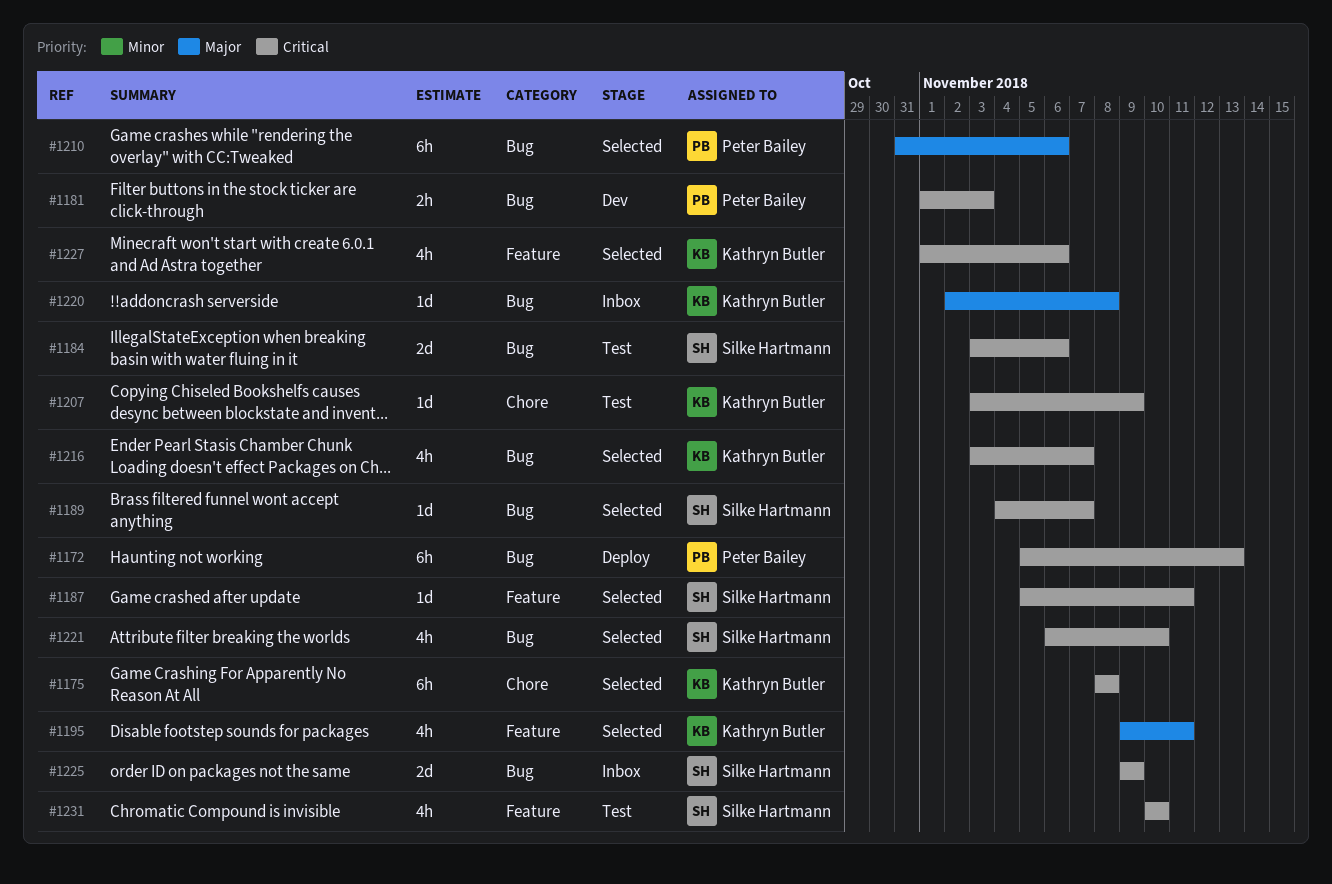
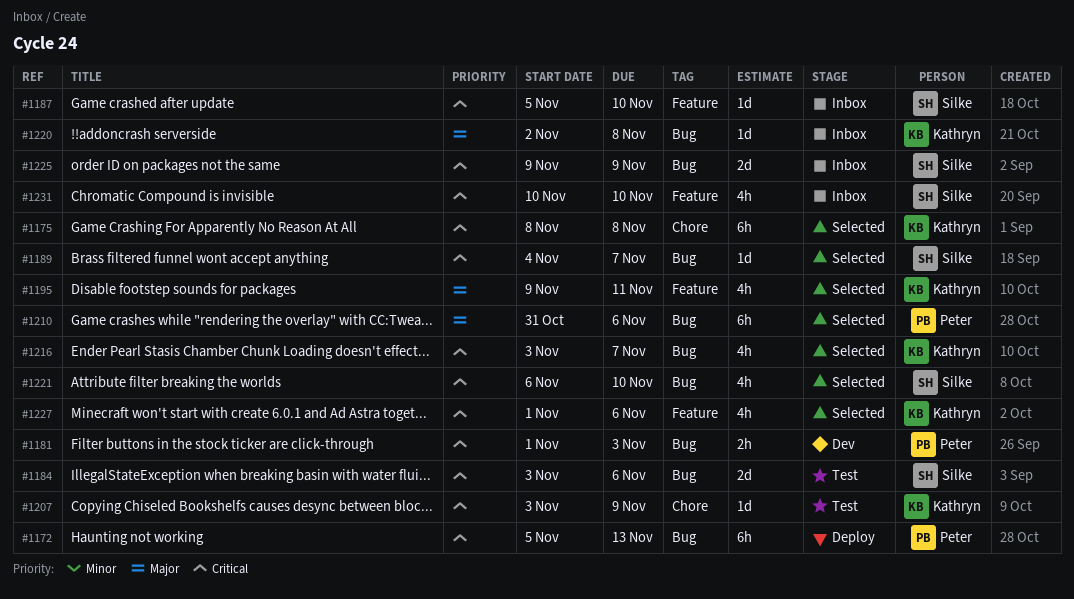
#1187, status: Selected -> Inbox
#1187, due: Nov 11 -> Nov 10
#1231, status: Test -> Inbox

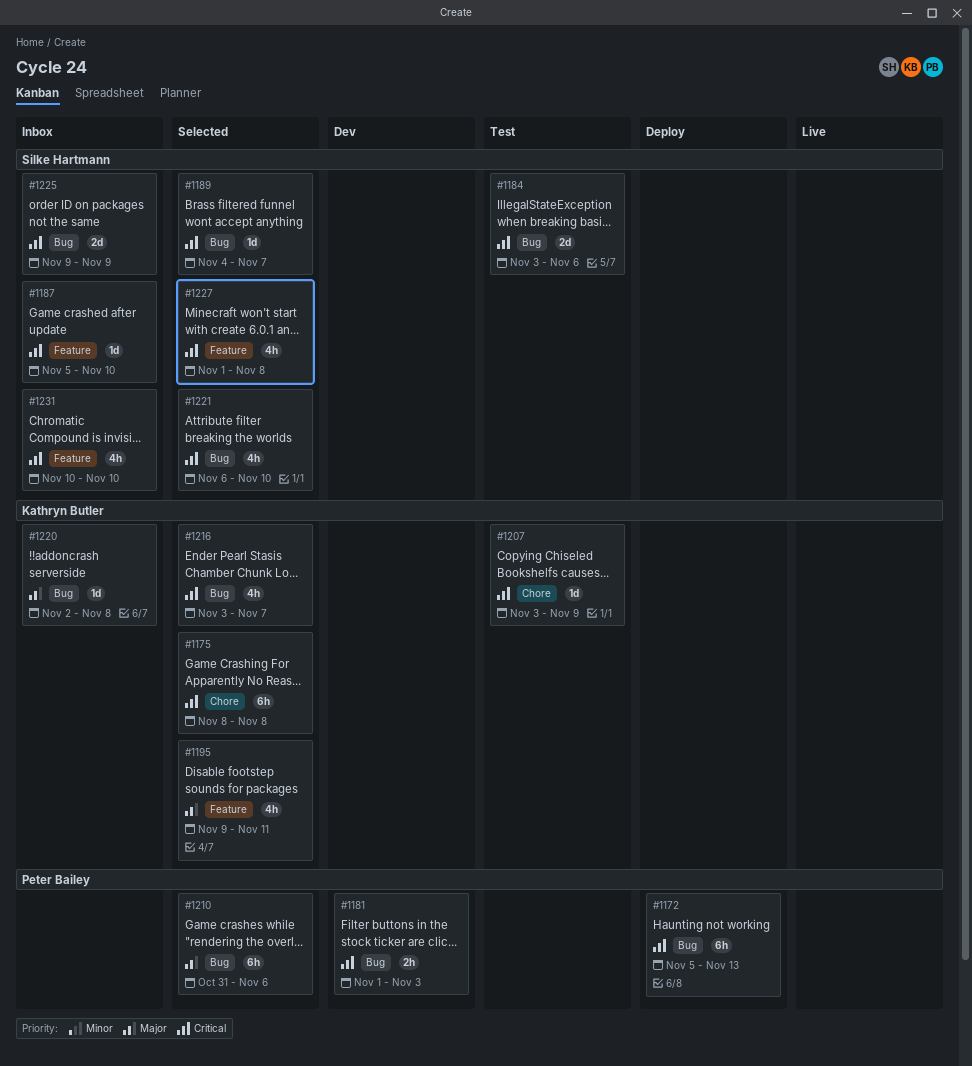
#1227, owner: Kathryn Butler -> Silke Hartmann
#1227, due: Nov 6 -> Nov 8

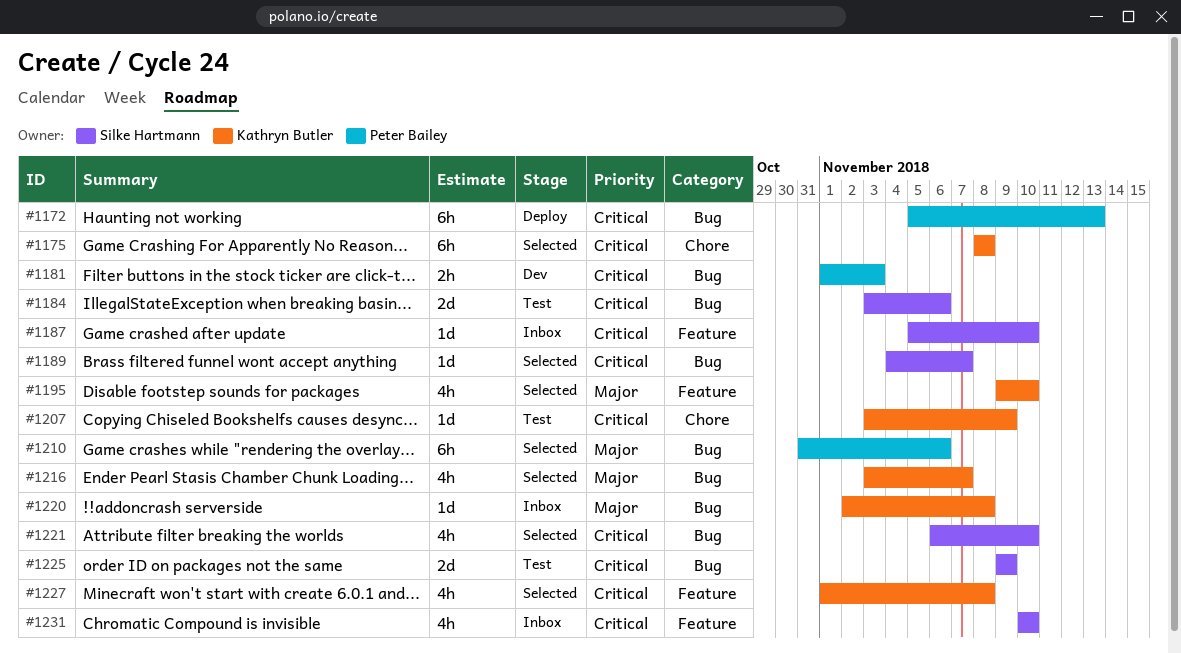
#1195, due: Nov 11 -> Nov 10
#1216, priority: Critical -> Major
#1225, status: Inbox -> Test
#1227, owner: Silke Hartmann -> Kathryn Butler

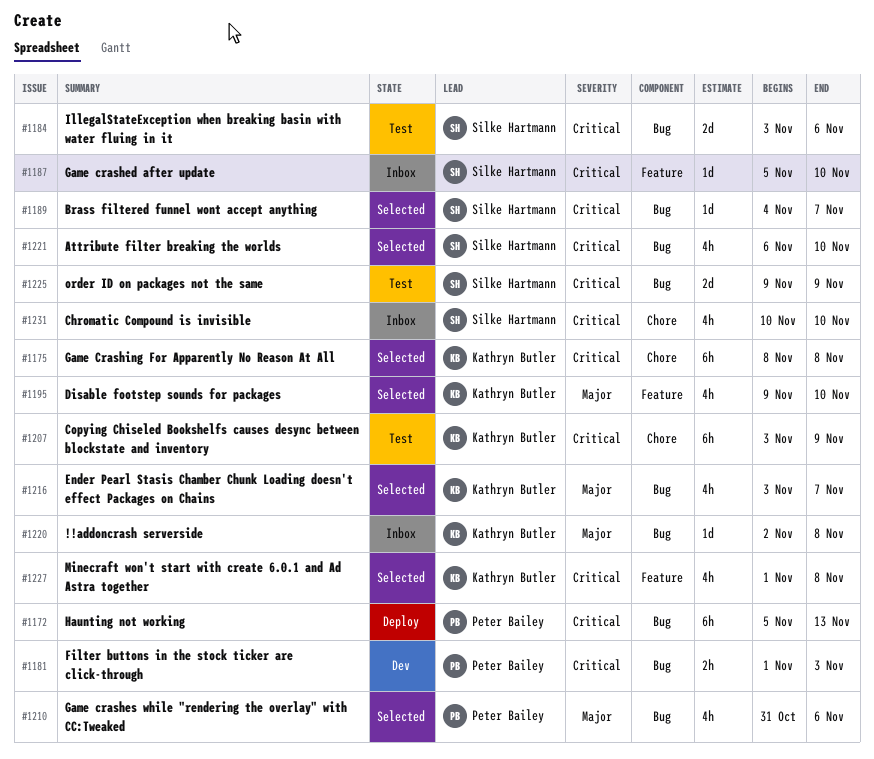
#1207, estimate: 1d -> 6h
#1210, estimate: 6h -> 4h
#1231, label: Feature -> Chore

